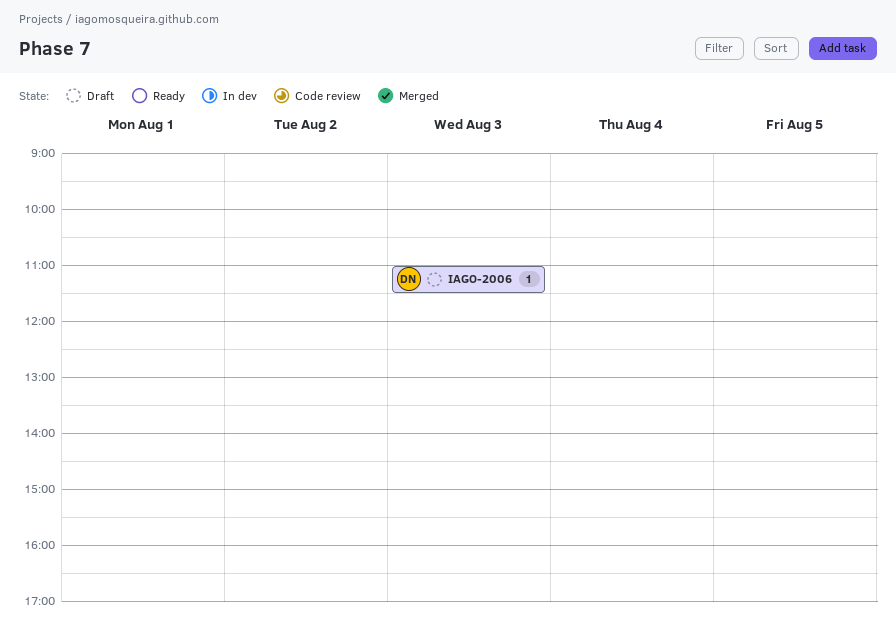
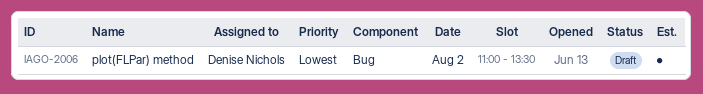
IAGO-2006, day: Aug 3 -> Aug 2
IAGO-2006, ends: 11:30 -> 13:30

